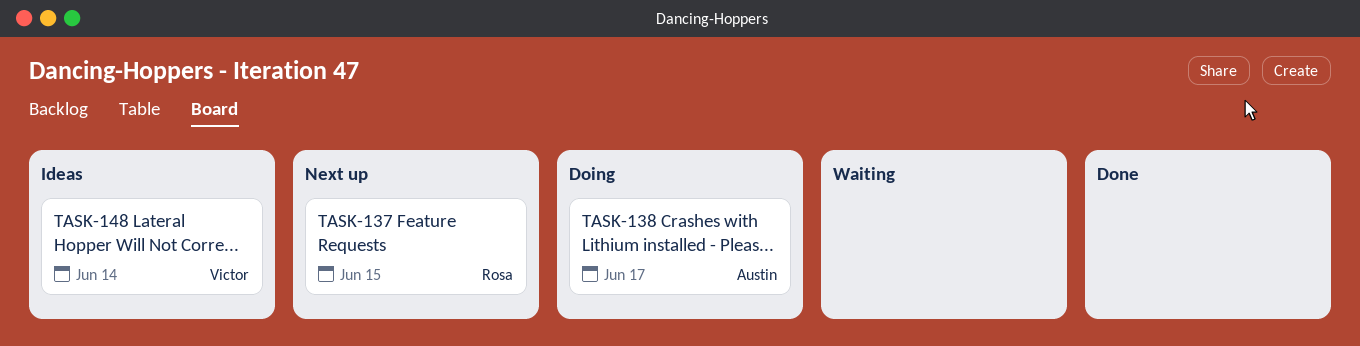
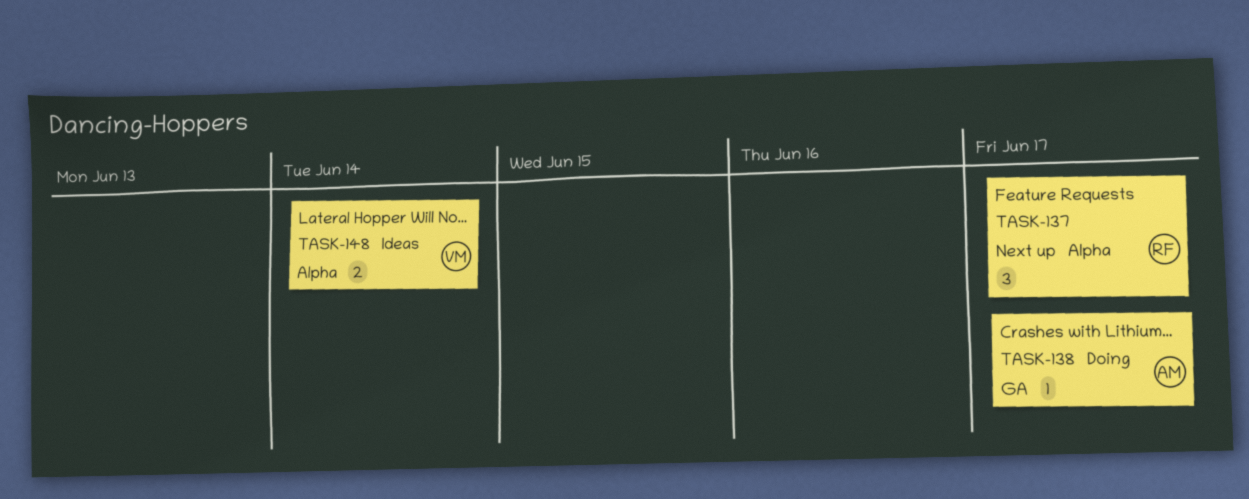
TASK-137, due: Jun 15 -> Jun 17

